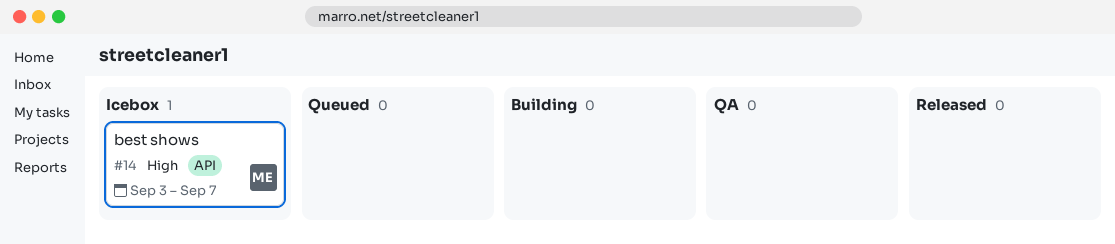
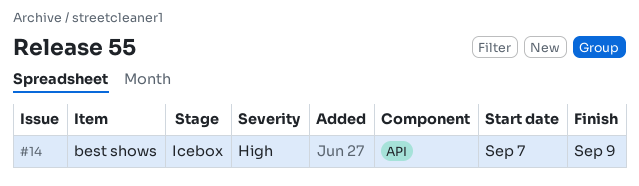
#14, start: Sep 3 -> Sep 7
#14, due: Sep 7 -> Sep 9

